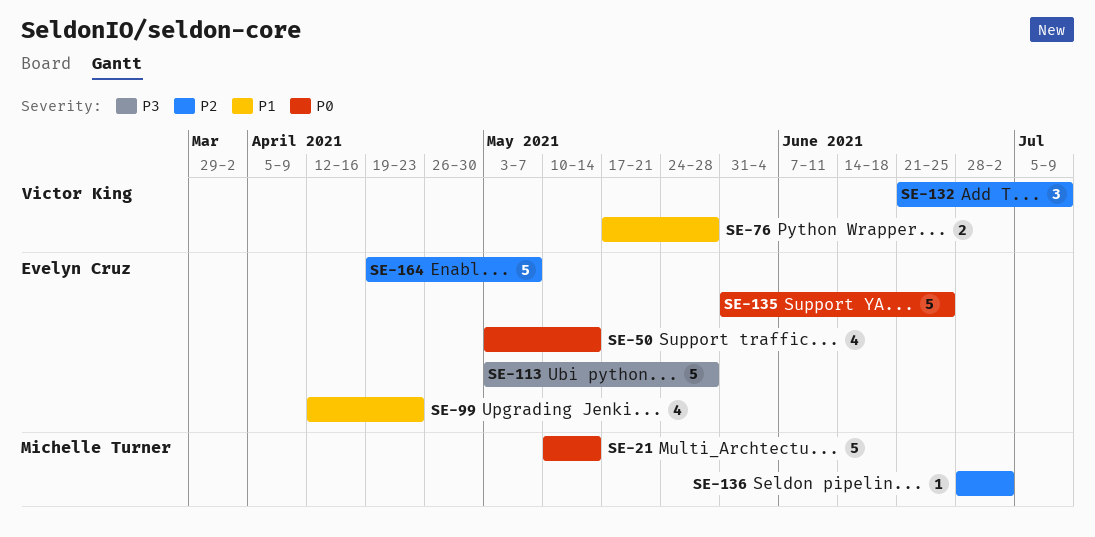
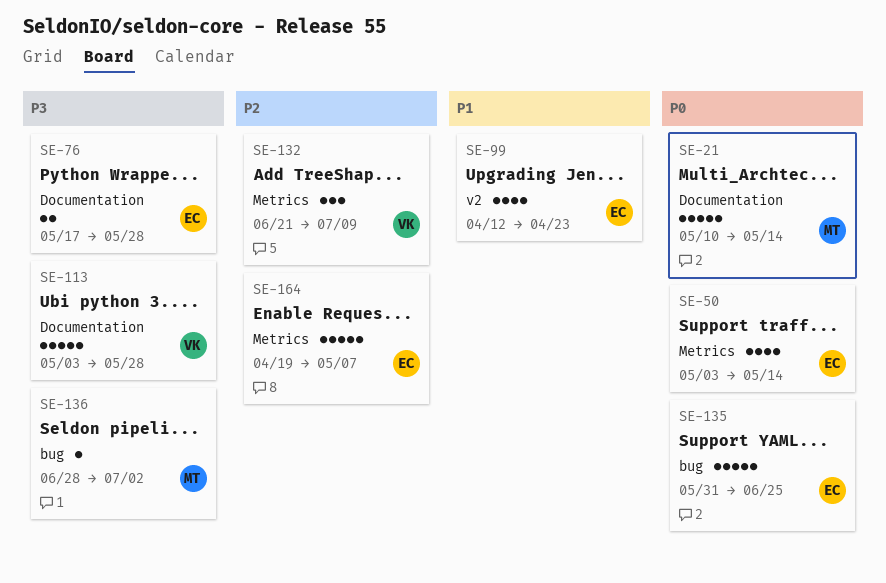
SE-76, owner: Victor King -> Evelyn Cruz
SE-76, priority: P1 -> P3
SE-113, owner: Evelyn Cruz -> Victor King
SE-136, priority: P2 -> P3

